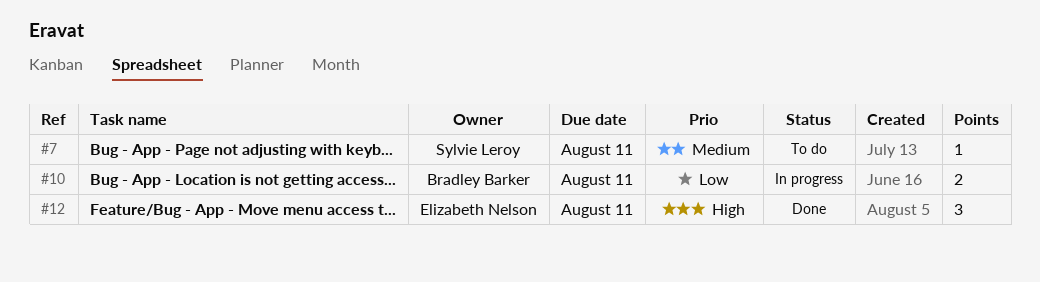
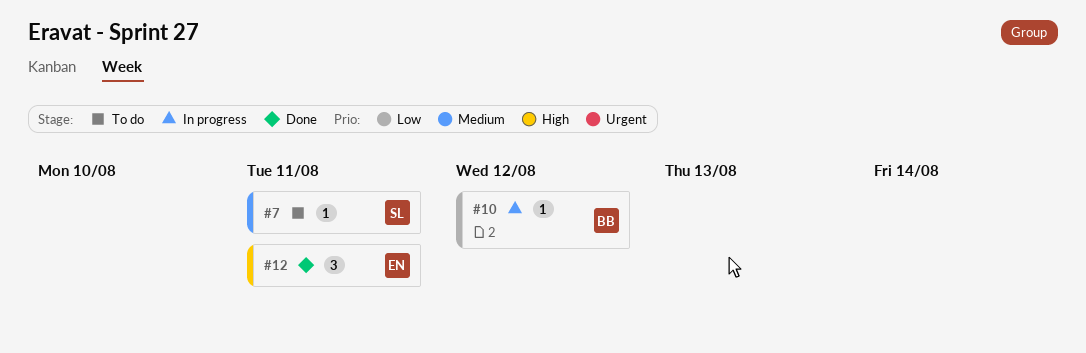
#10, estimate: 2 -> 1
#10, due: Aug 11 -> Aug 12

